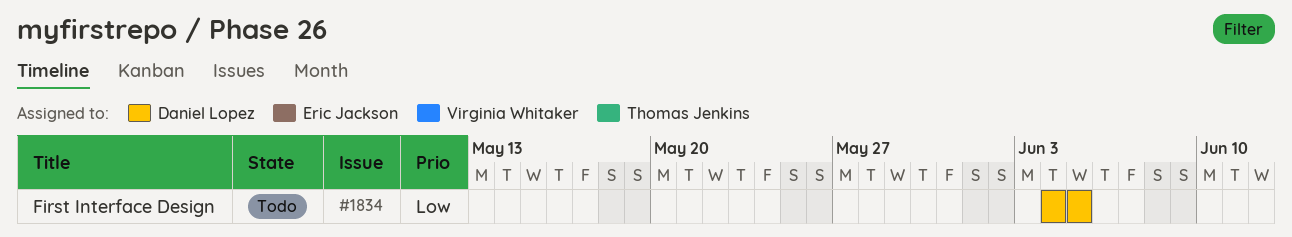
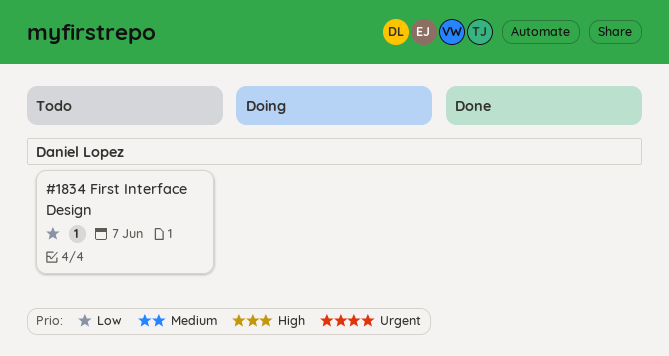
#1834, due: Jun 5 -> Jun 7

